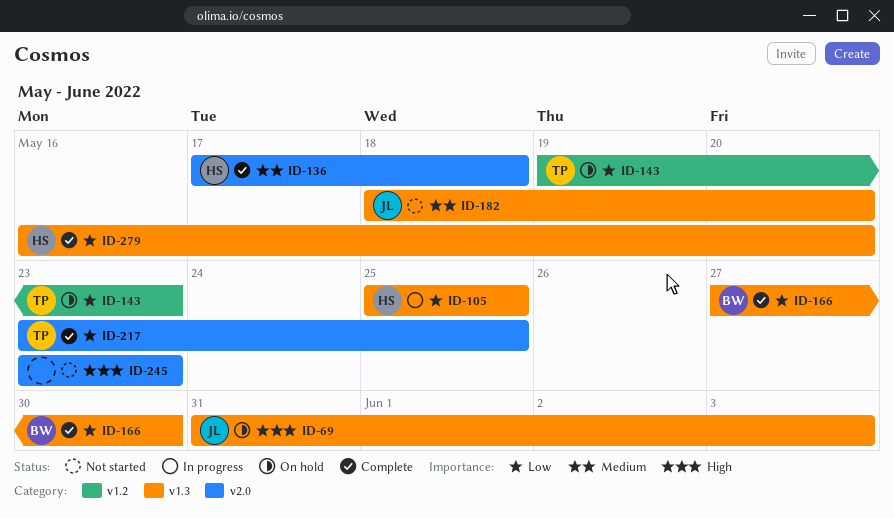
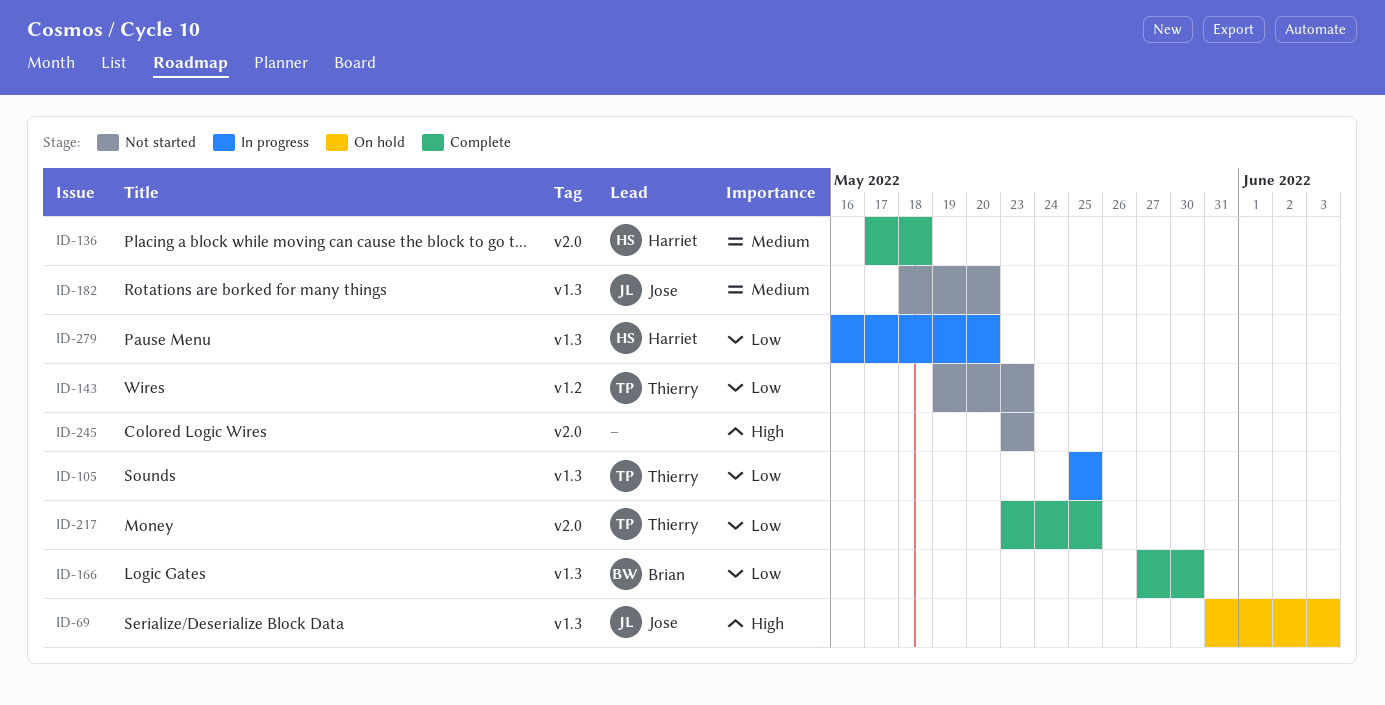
ID-105, owner: Harriet -> Thierry
ID-143, status: On hold -> Not started
ID-279, status: Complete -> In progress

